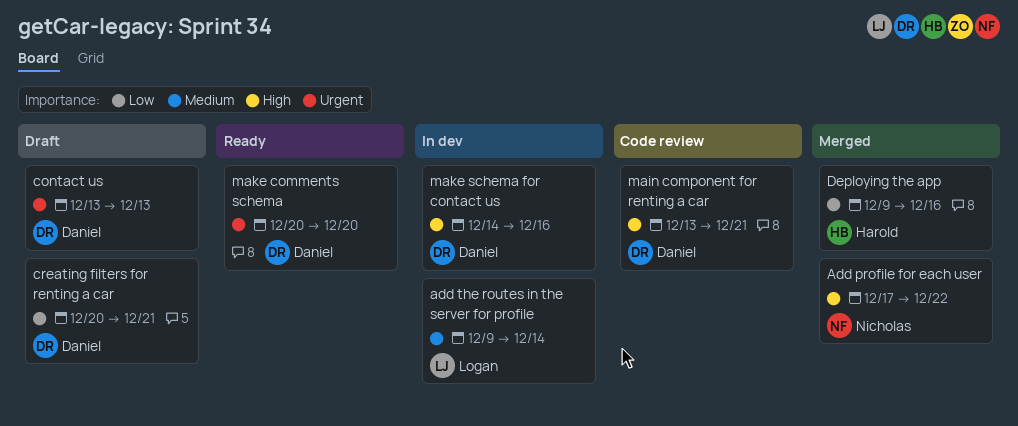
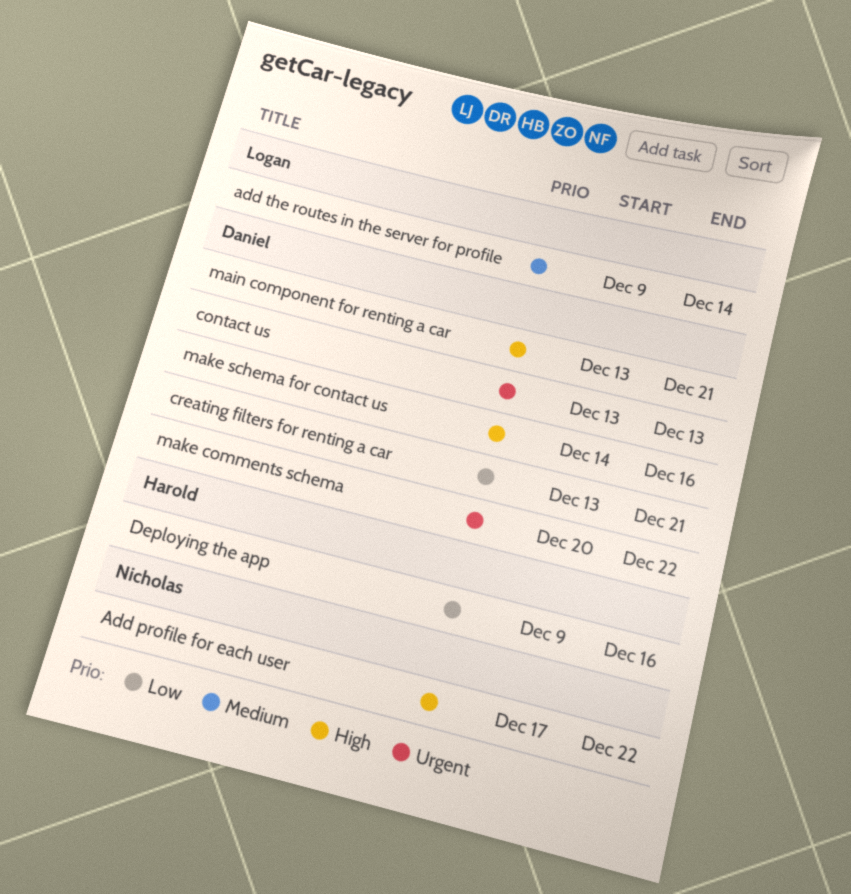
creating filters for renting a car, start: Dec 20 -> Dec 13
make comments schema, due: Dec 20 -> Dec 22

